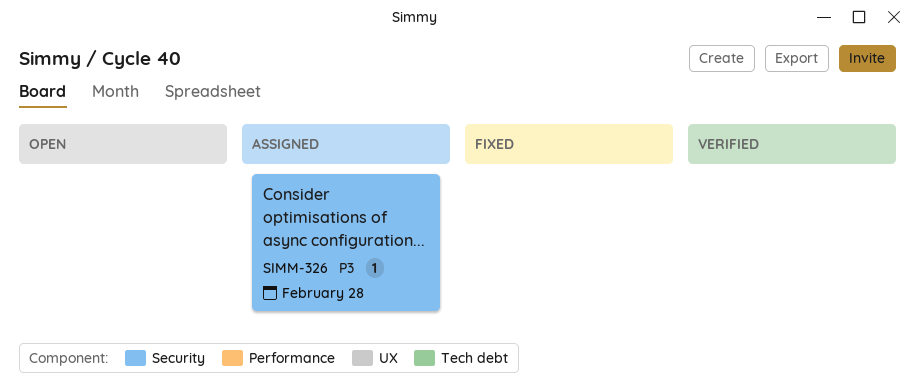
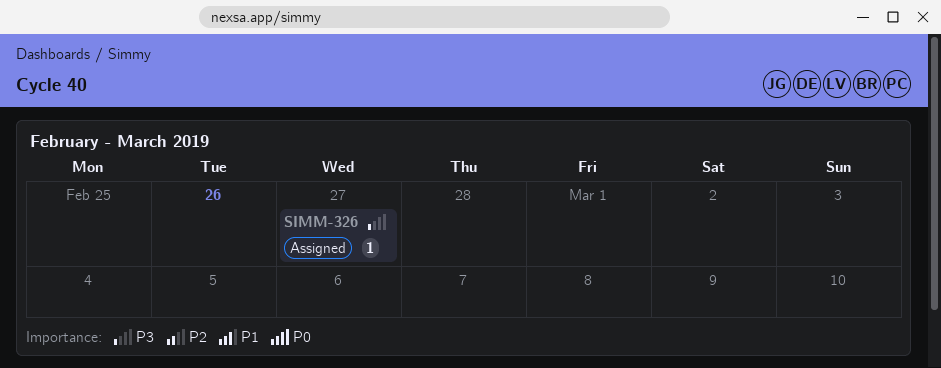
SIMM-326, due: Feb 28 -> Feb 27

